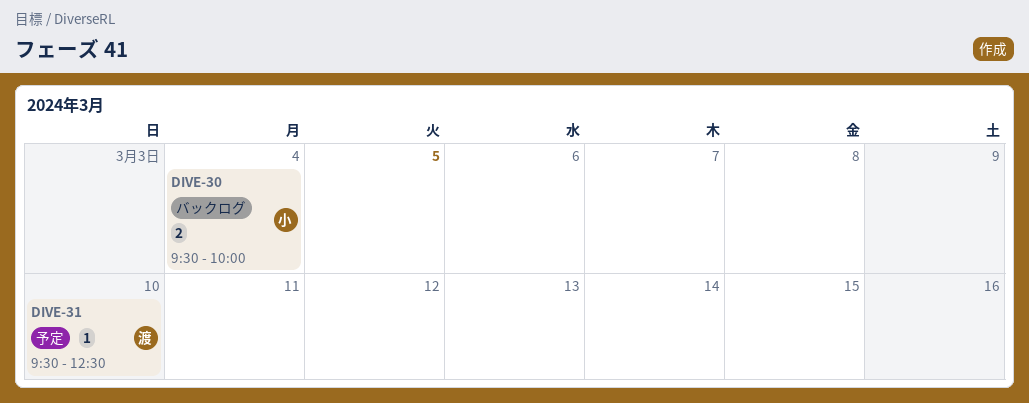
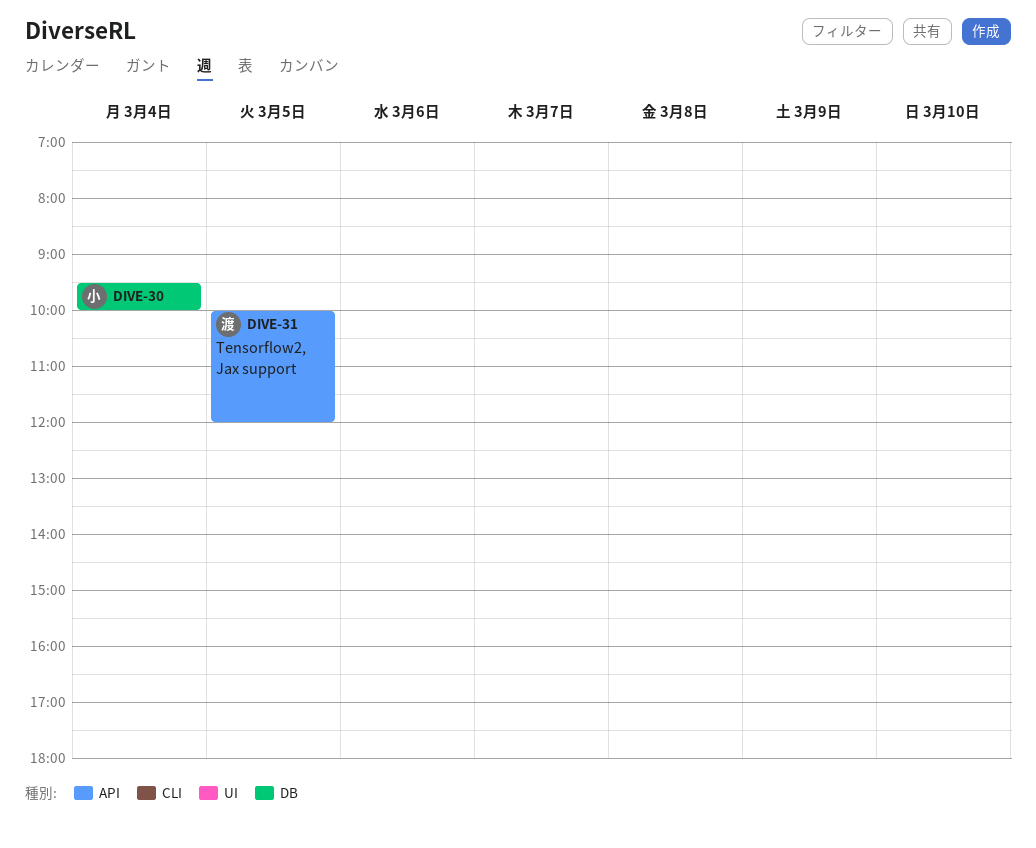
DIVE-31, day: Mar 10 -> Mar 5
DIVE-31, begins: 09:30 -> 10:00
DIVE-31, ends: 12:30 -> 12:00

